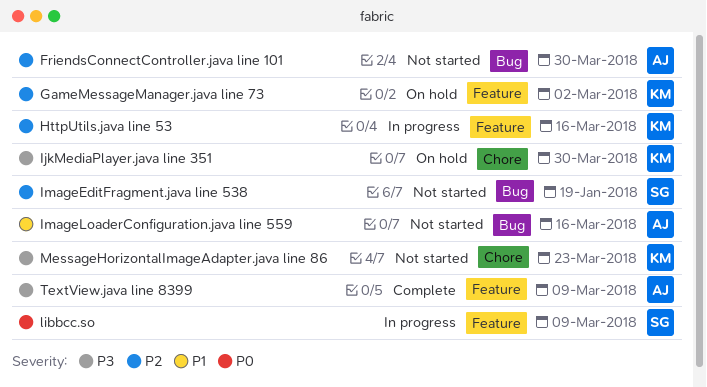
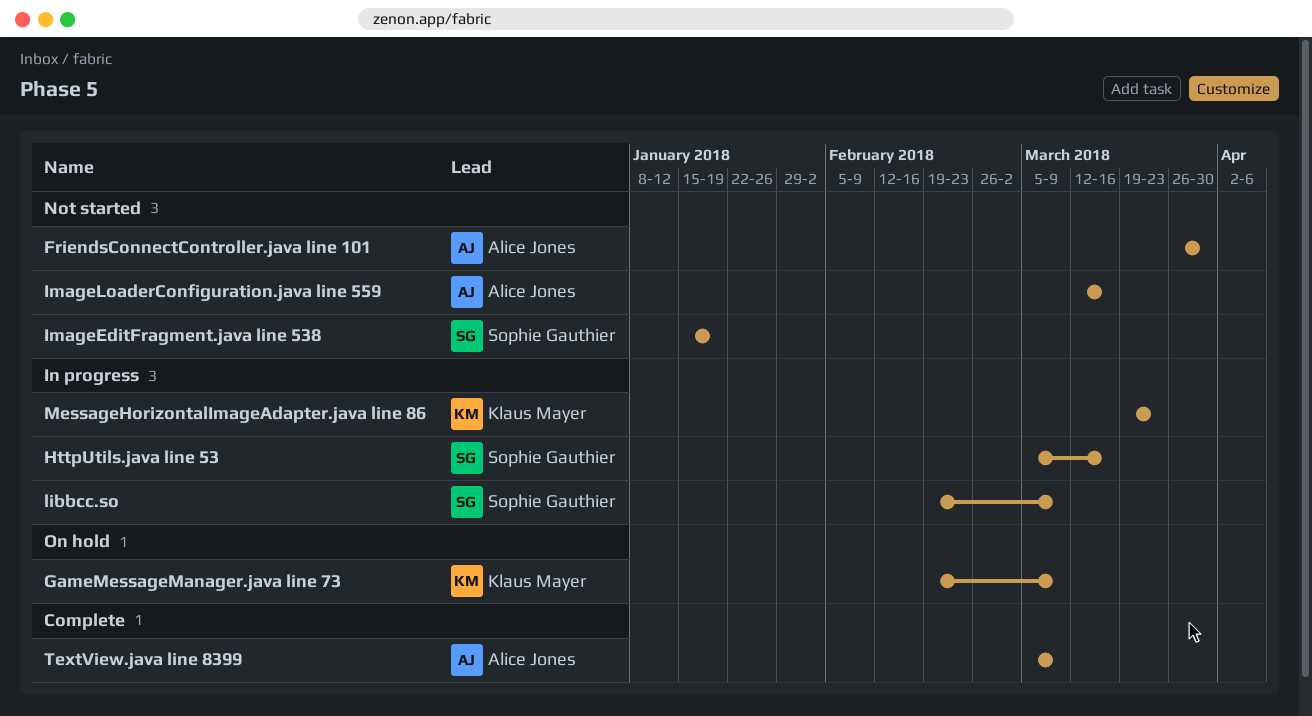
GameMessageManager.java line 73, due: Mar 2 -> Mar 9
HttpUtils.java line 53, owner: Klaus Mayer -> Sophie Gauthier
IjkMediaPlayer.java line 351: present -> none
MessageHorizontalImageAdapter.java line 86, status: Not started -> In progress

